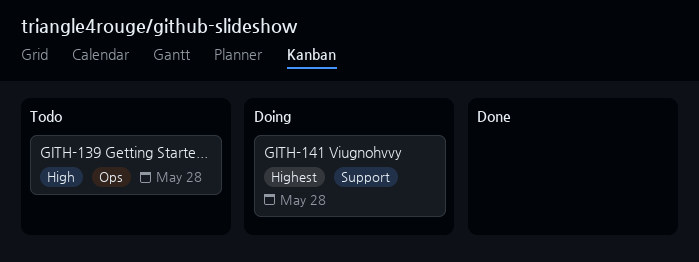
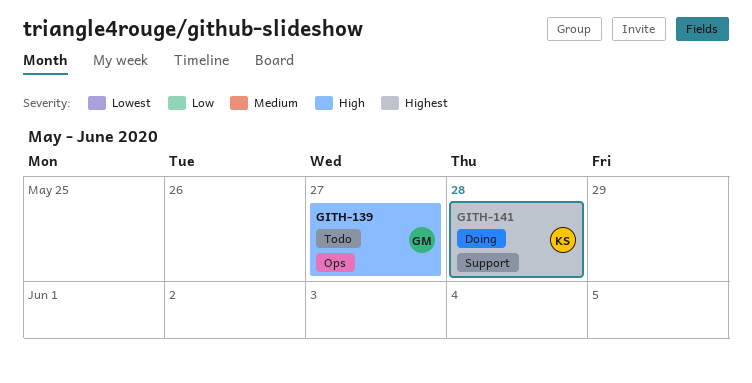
GITH-139, due: May 28 -> May 27

